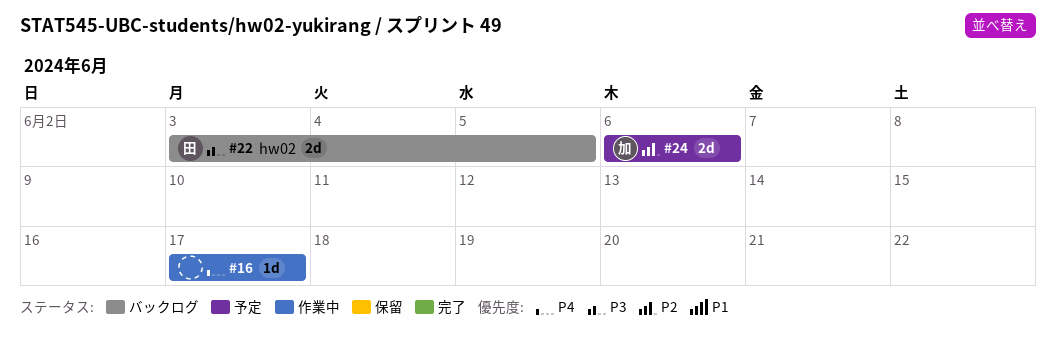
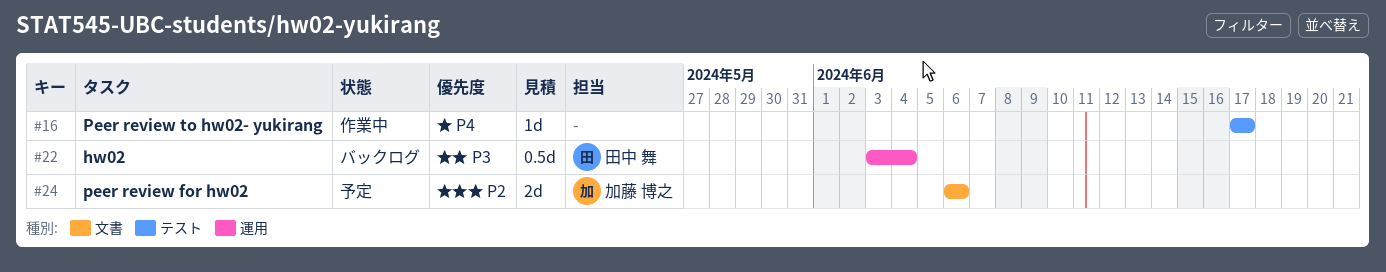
#22, estimate: 2d -> 0.5d
#22, due: Jun 5 -> Jun 4

